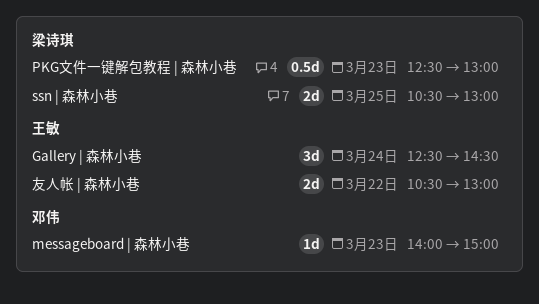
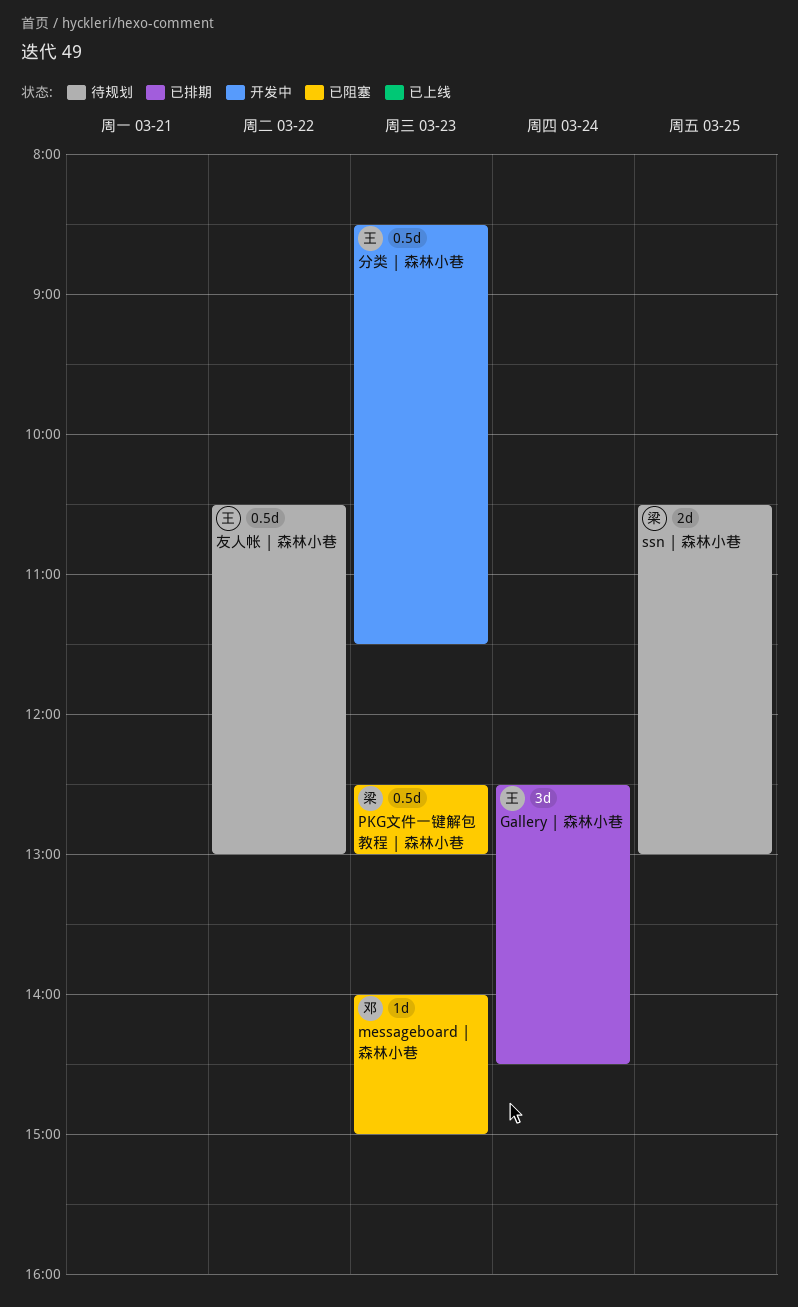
分类 | 森林小巷: none -> present
友人帐 | 森林小巷, estimate: 2d -> 0.5d

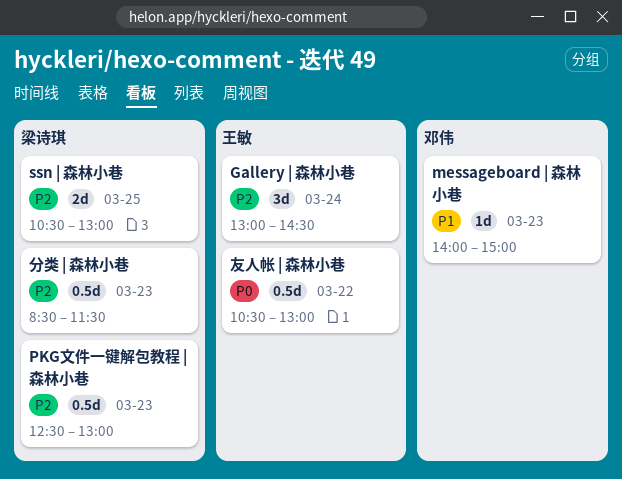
Gallery | 森林小巷, begins: 12:30 -> 13:00
分类 | 森林小巷, owner: 王敏 -> 梁诗琪

